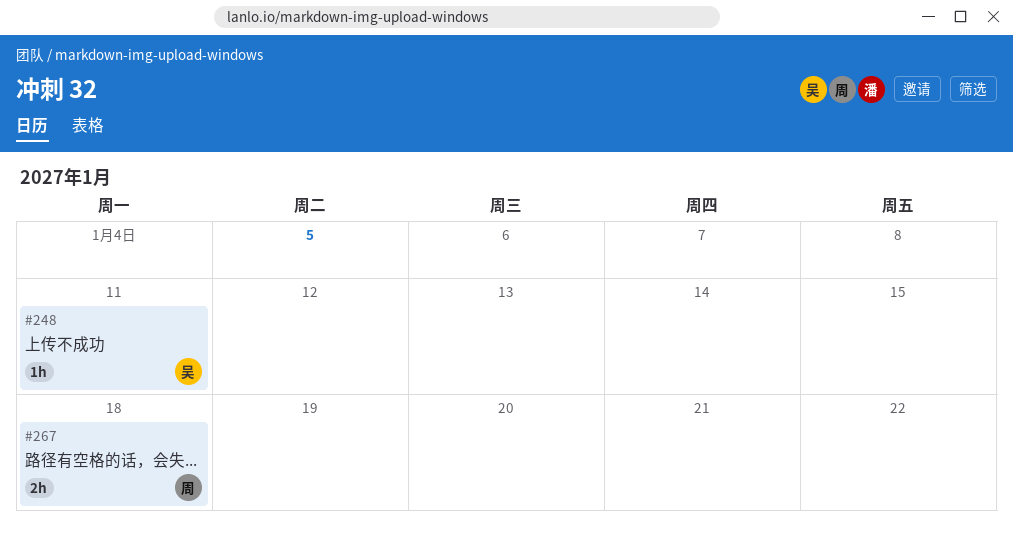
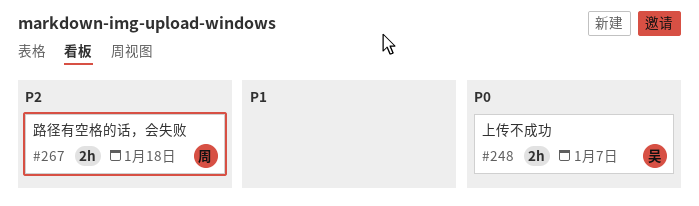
#248, estimate: 1h -> 2h
#248, due: Jan 11 -> Jan 7

